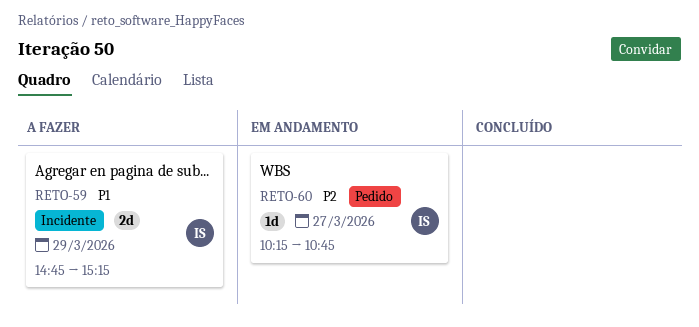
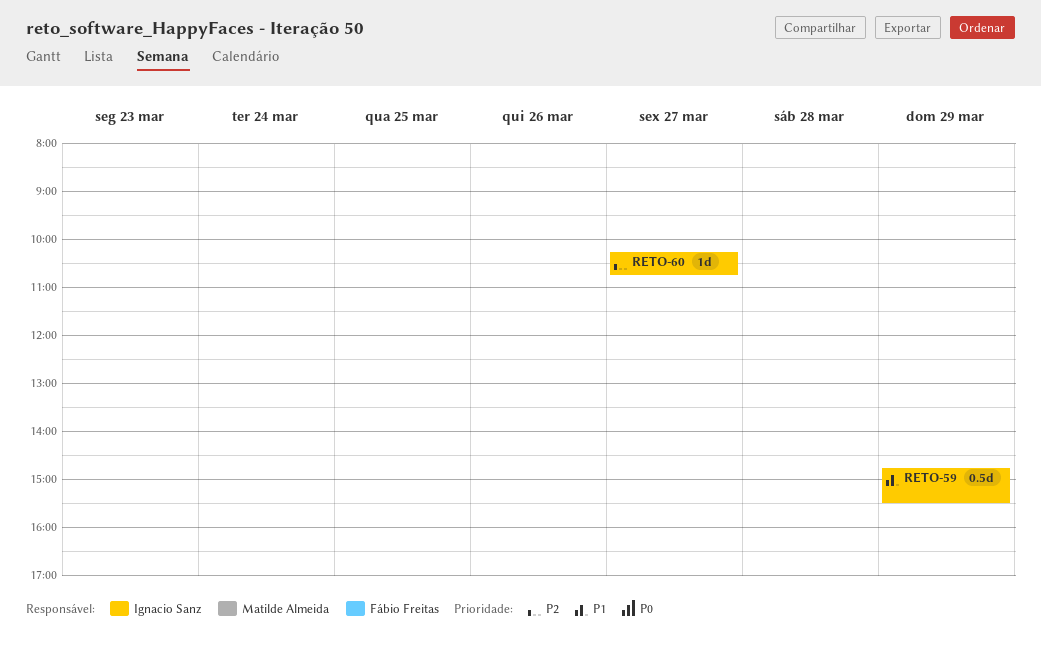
RETO-59, estimate: 2d -> 0.5d
RETO-59, ends: 15:15 -> 15:30

